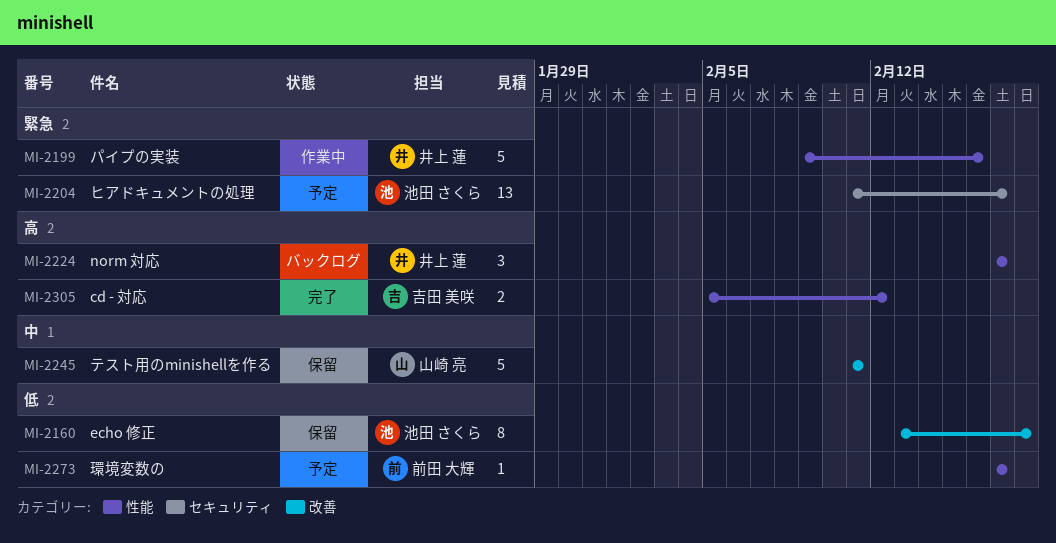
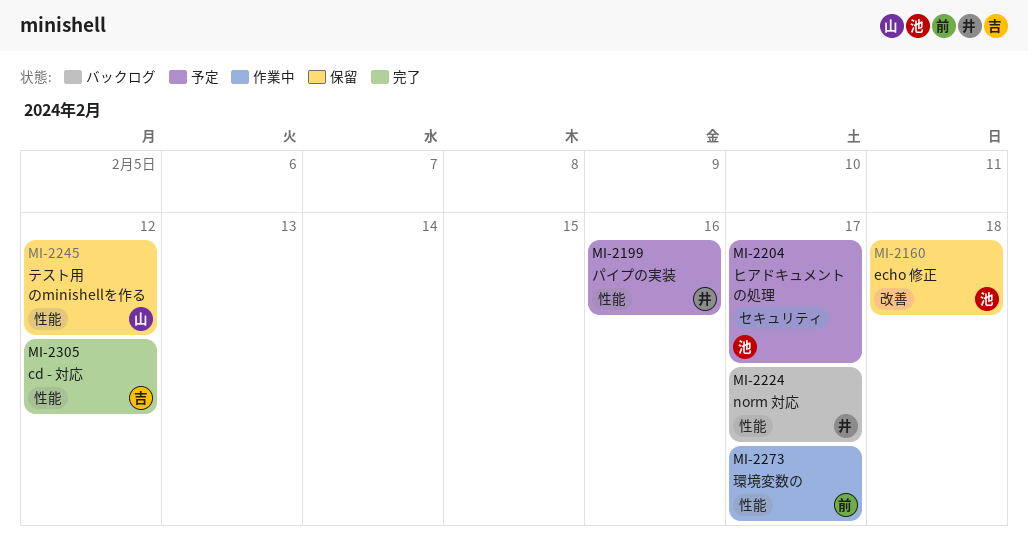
MI-2199, status: 作業中 -> 予定
MI-2245, label: 改善 -> 性能
MI-2245, due: Feb 11 -> Feb 12
MI-2273, status: 予定 -> 作業中

